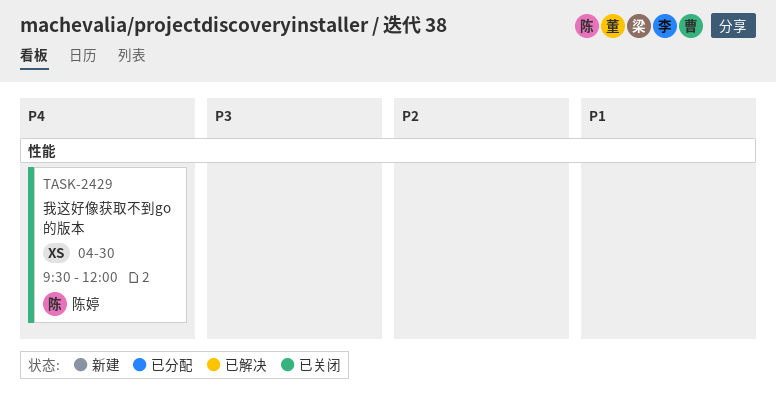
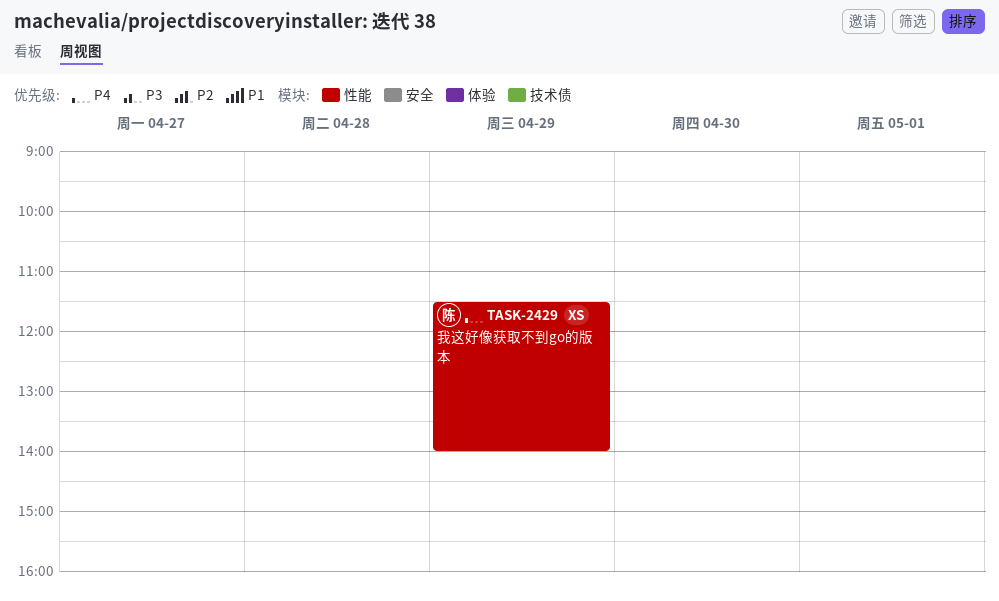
TASK-2429, day: Apr 30 -> Apr 29
TASK-2429, begins: 09:30 -> 11:30
TASK-2429, ends: 12:00 -> 14:00

